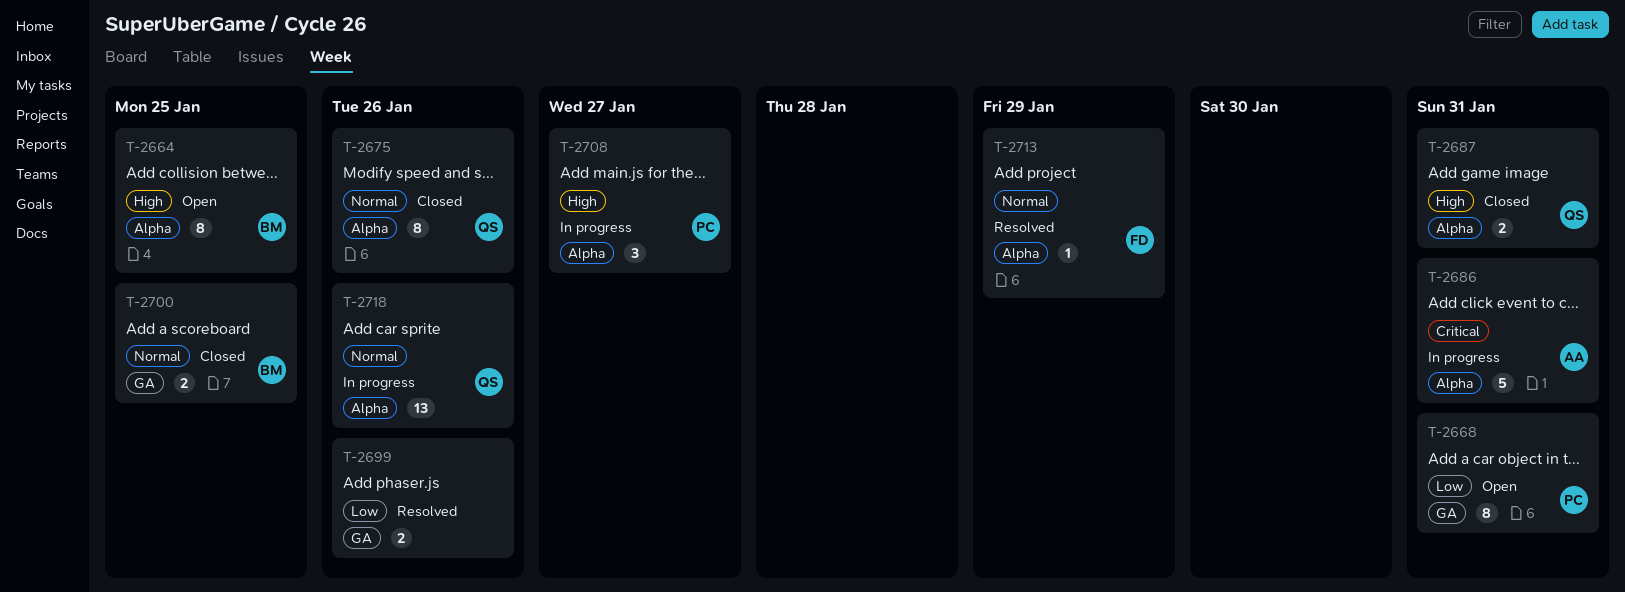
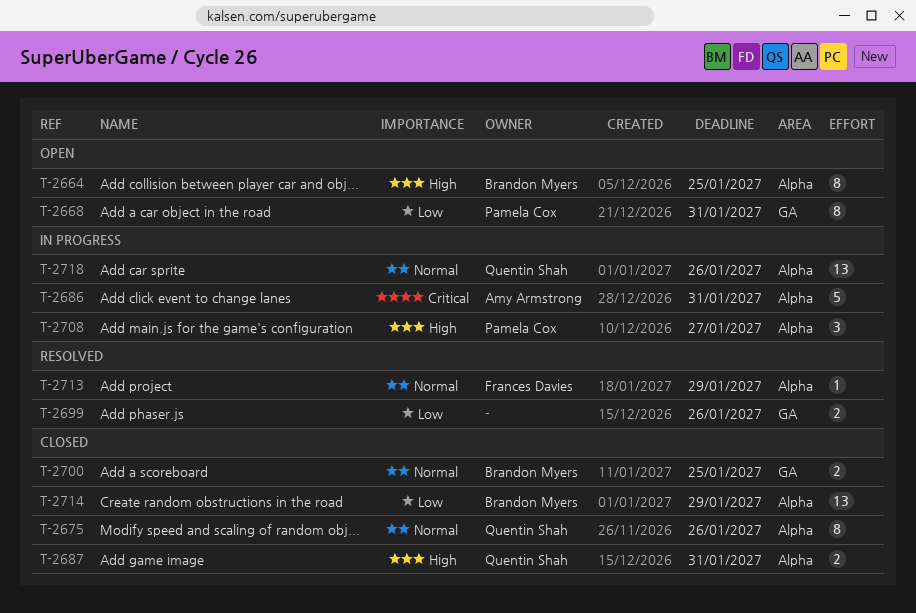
T-2714: none -> present

